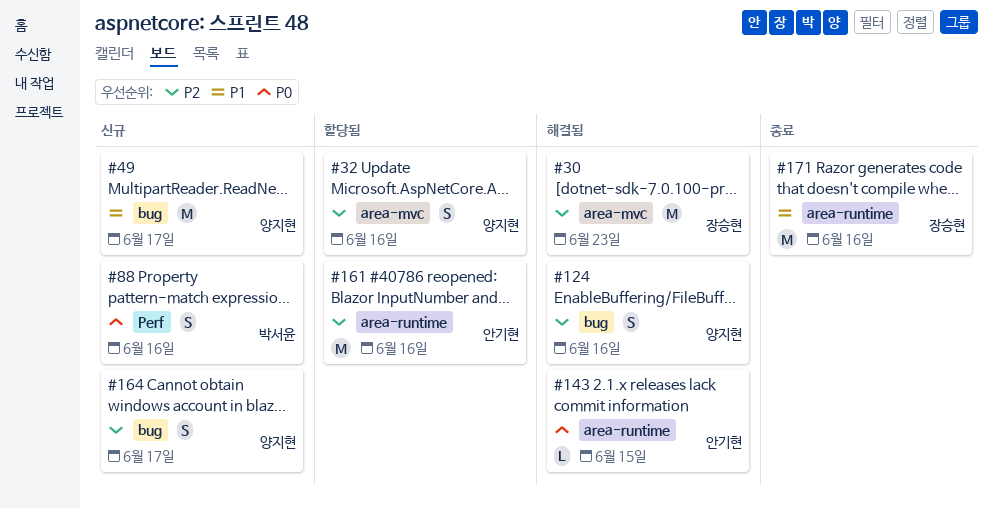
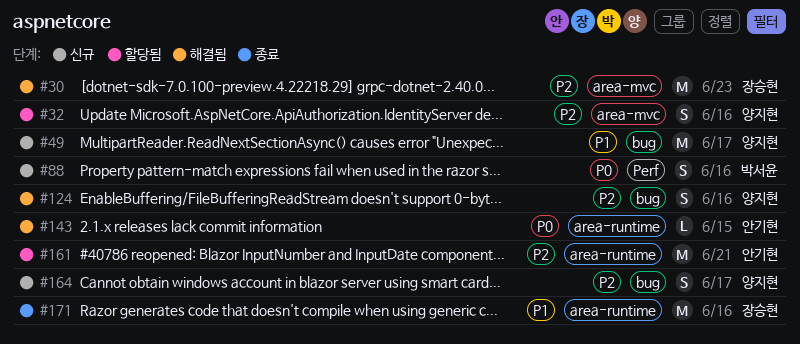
#161, due: Jun 16 -> Jun 21

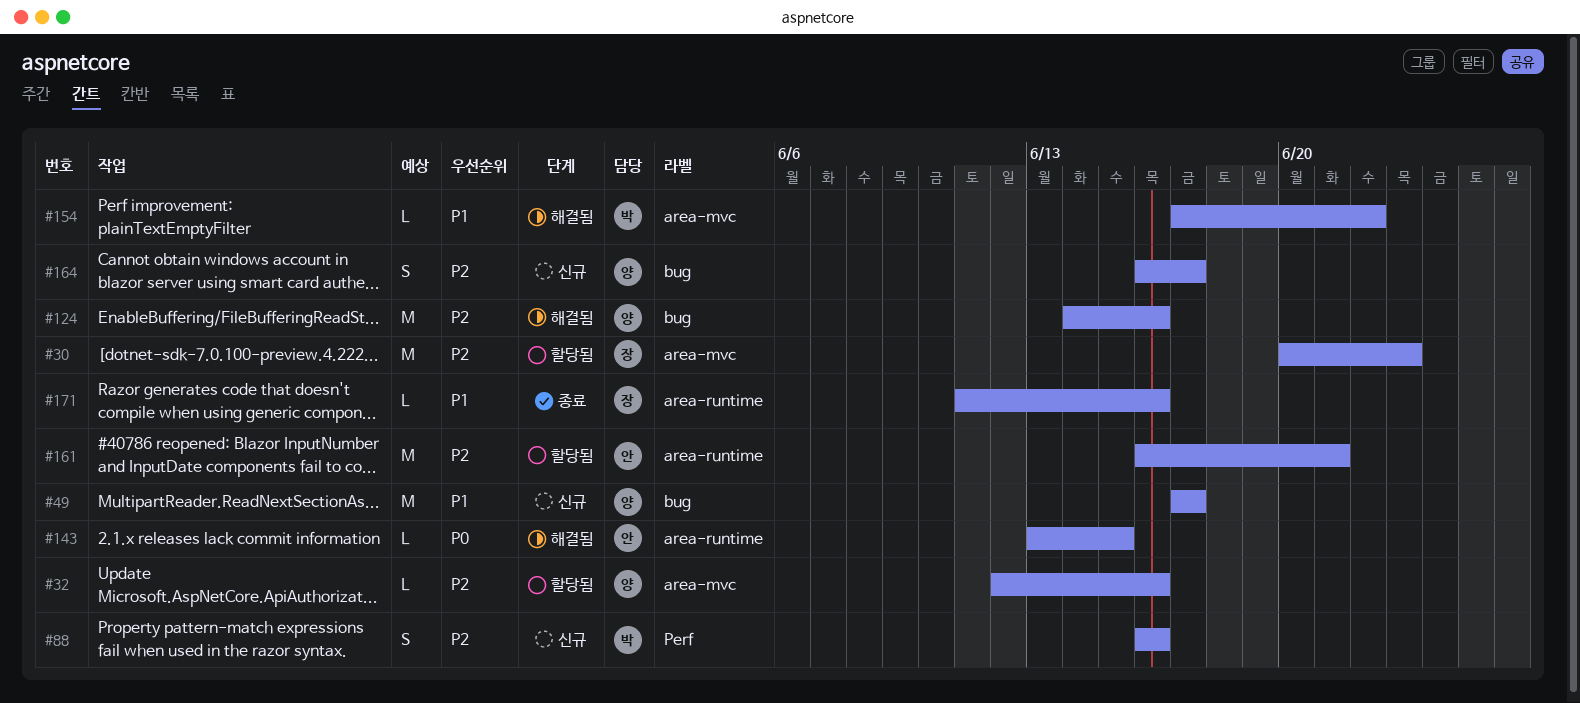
#30, status: 해결됨 -> 할당됨
#32, estimate: S -> L
#88, priority: P0 -> P2
#124, estimate: S -> M
#154: none -> present
#171, estimate: M -> L

